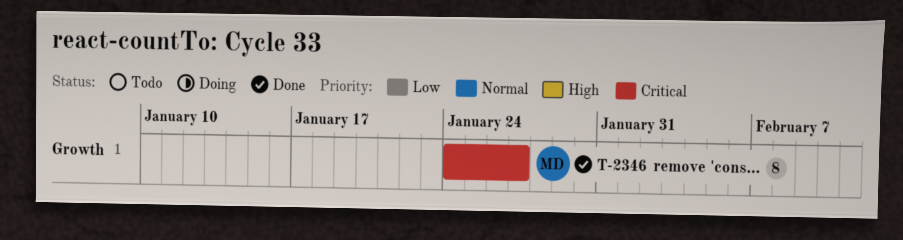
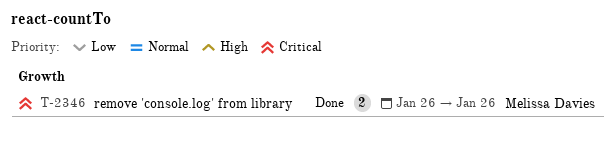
T-2346, estimate: 8 -> 2
T-2346, start: Jan 24 -> Jan 26
T-2346, due: Jan 27 -> Jan 26

